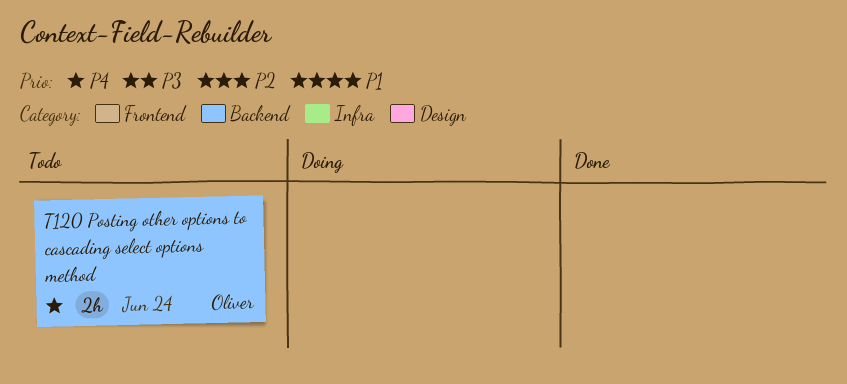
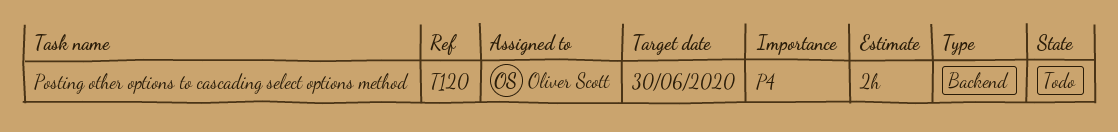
T120, due: Jun 24 -> Jun 30

